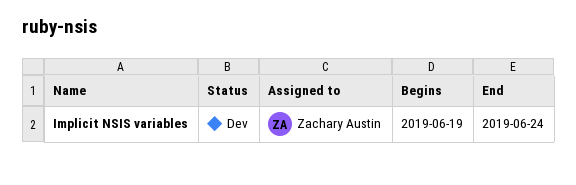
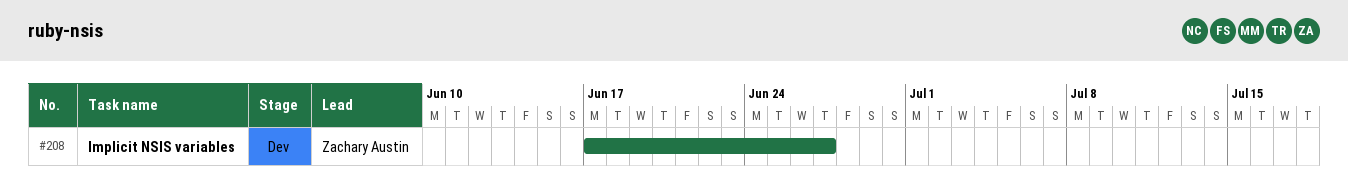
Implicit NSIS variables, start: Jun 19 -> Jun 17
Implicit NSIS variables, due: Jun 24 -> Jun 27

